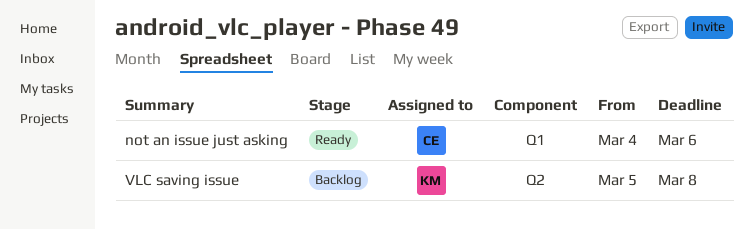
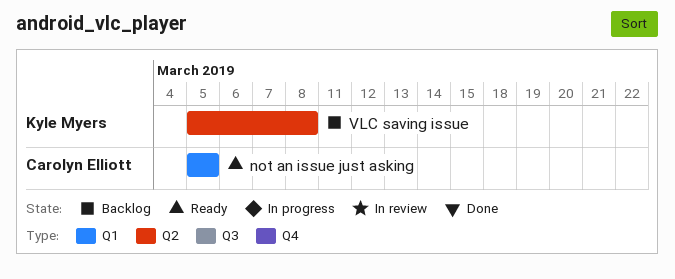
not an issue just asking, start: Mar 4 -> Mar 5
not an issue just asking, due: Mar 6 -> Mar 5

